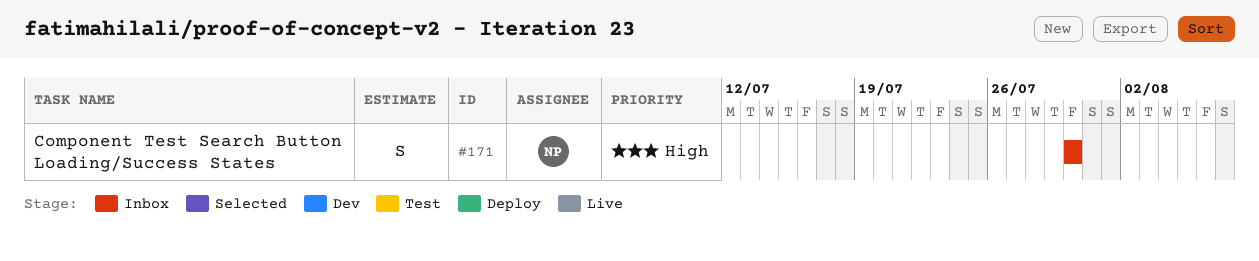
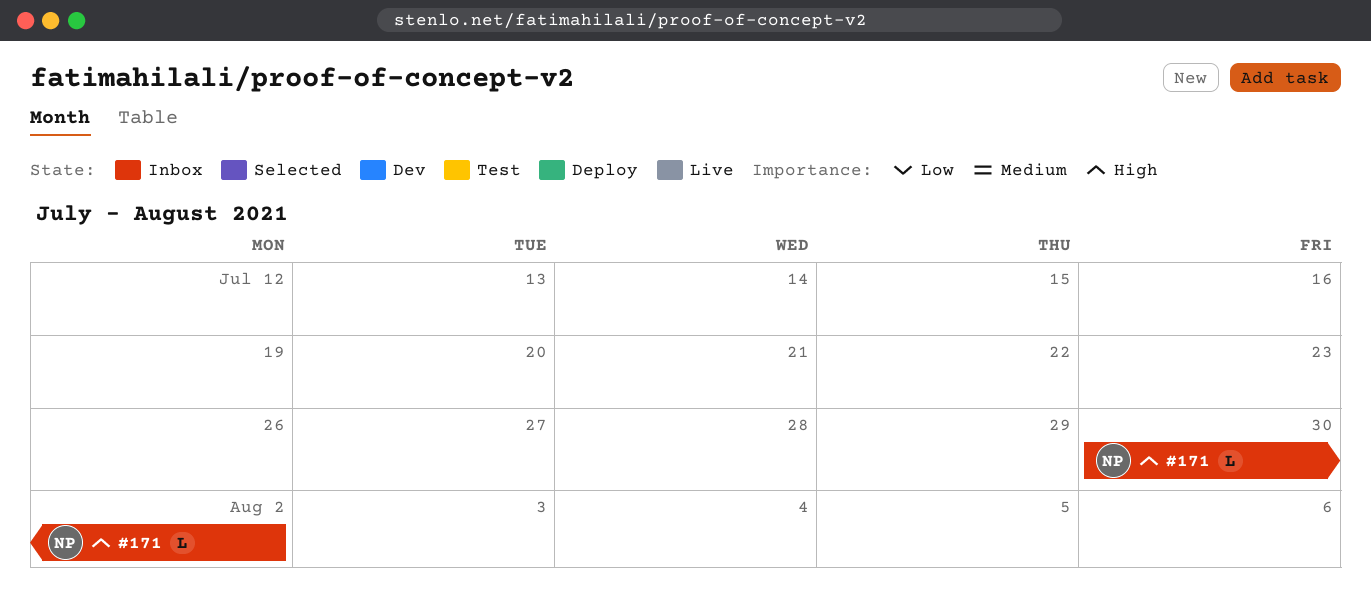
#171, estimate: S -> L
#171, due: Jul 30 -> Aug 2

